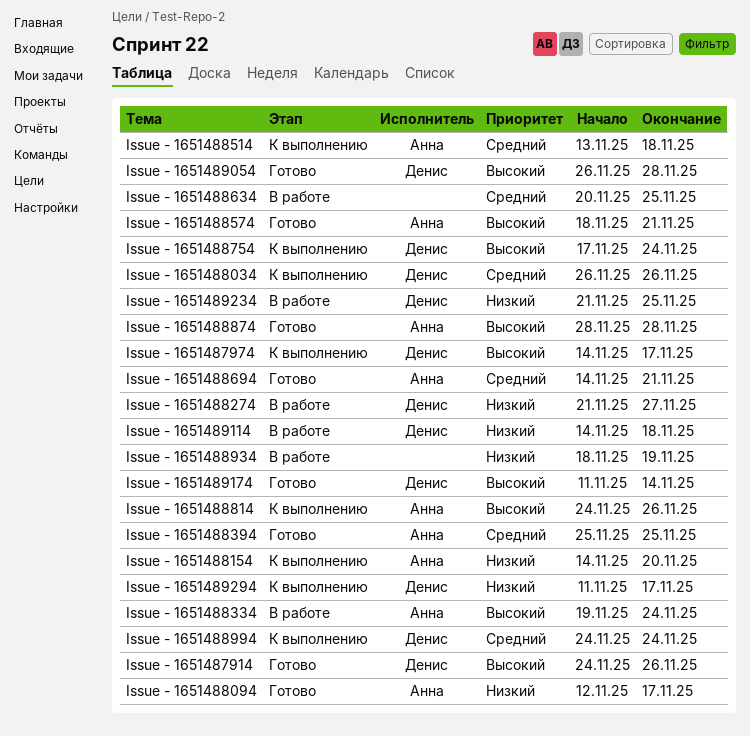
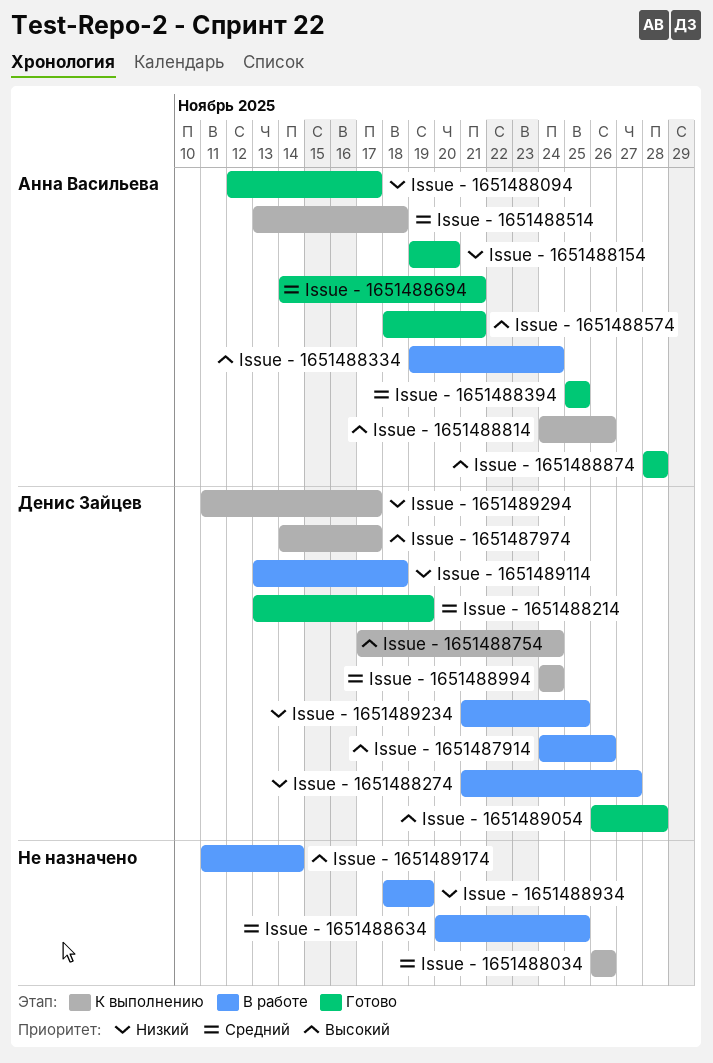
Issue - 1651487914, status: Готово -> В работе
Issue - 1651488034, owner: Денис Зайцев -> none
Issue - 1651488154, status: К выполнению -> Готово
Issue - 1651488154, start: Nov 14 -> Nov 19
Issue - 1651488214: none -> present
Issue - 1651489114, start: Nov 14 -> Nov 13
Issue - 1651489174, status: Готово -> В работе
Issue - 1651489174, owner: Денис Зайцев -> none

